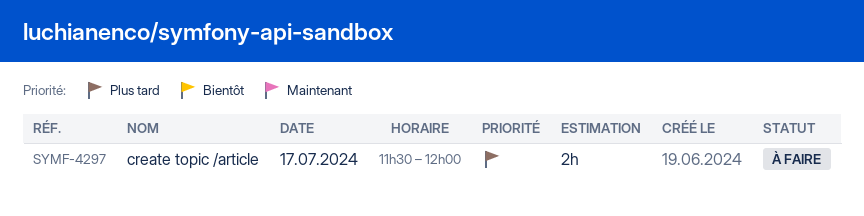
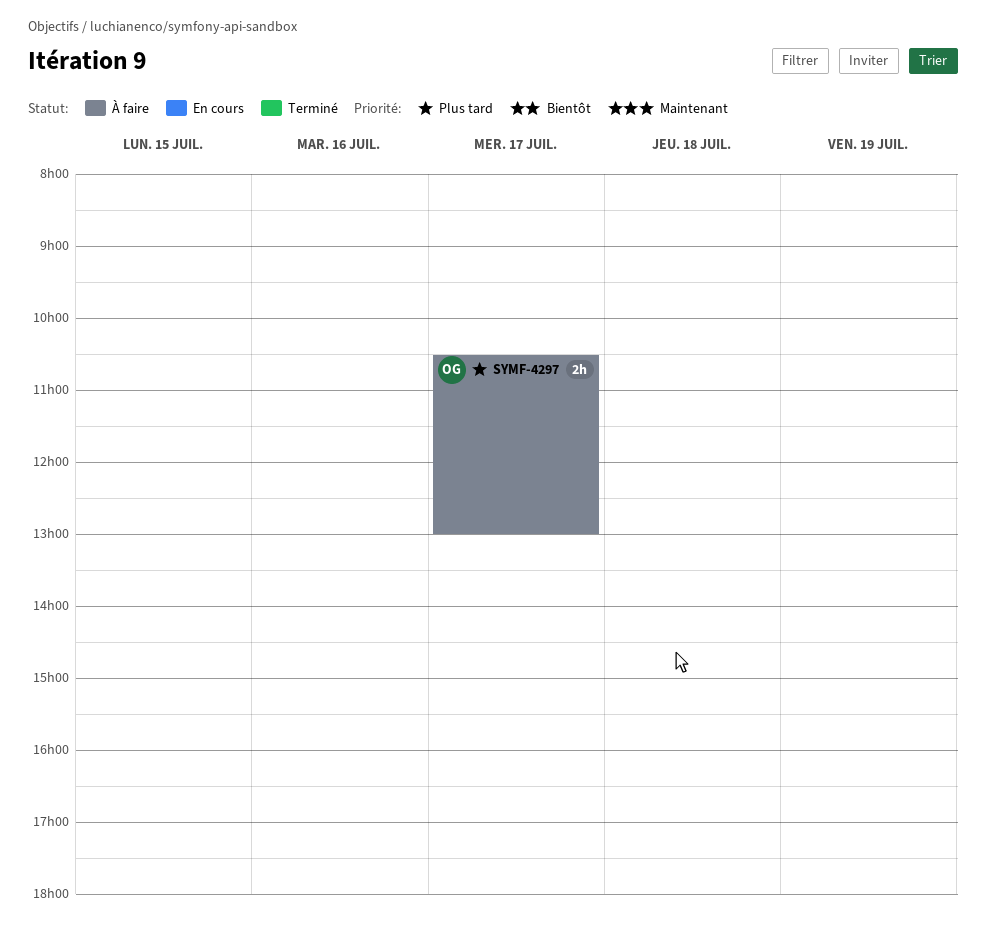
SYMF-4297, begins: 11:30 -> 10:30
SYMF-4297, ends: 12:00 -> 13:00

